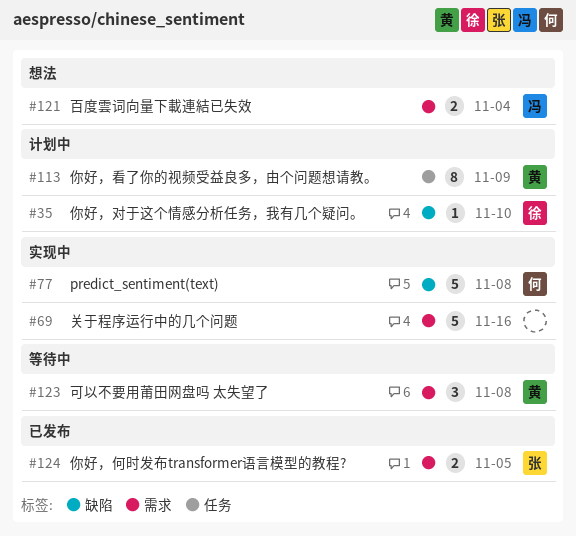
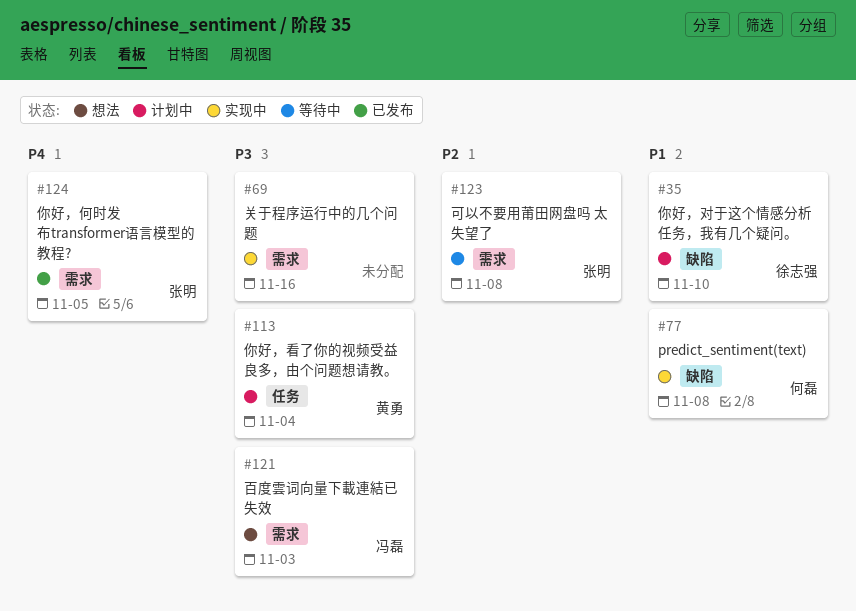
#113, due: Nov 9 -> Nov 4
#121, due: Nov 4 -> Nov 3
#123, owner: 黄勇 -> 张明

